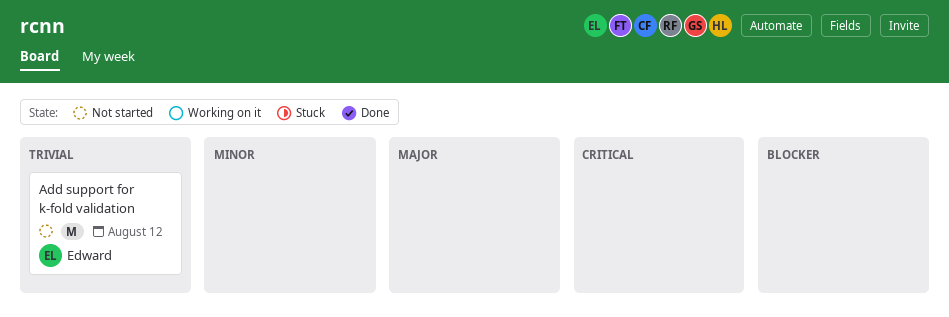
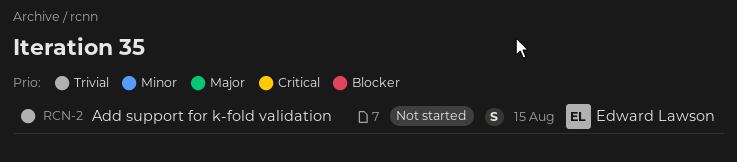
Add support for k-fold validation, estimate: M -> S
Add support for k-fold validation, due: Aug 12 -> Aug 15

